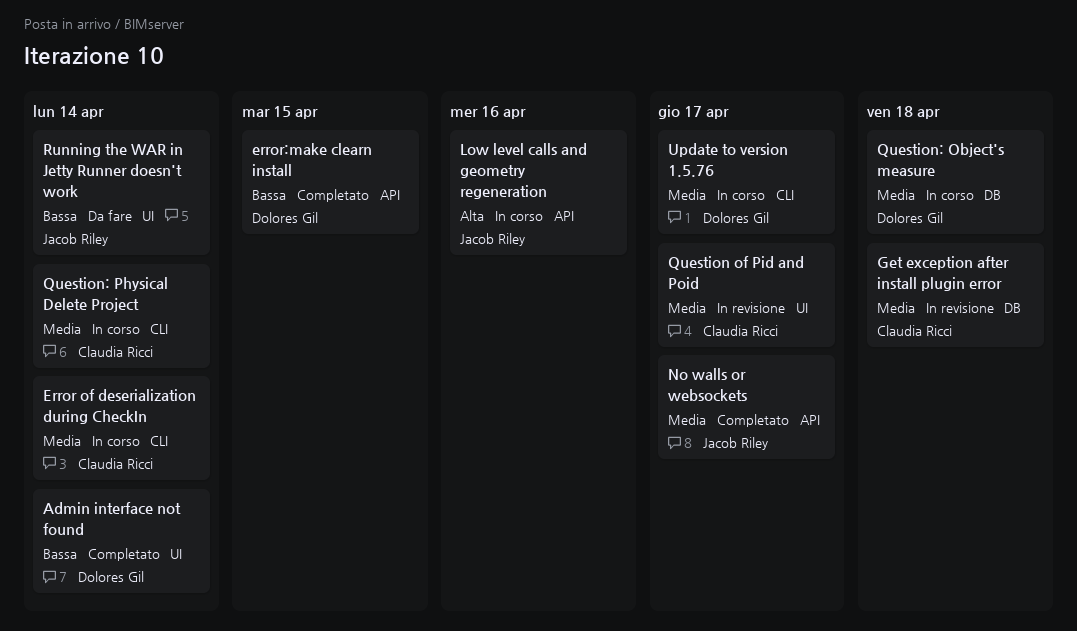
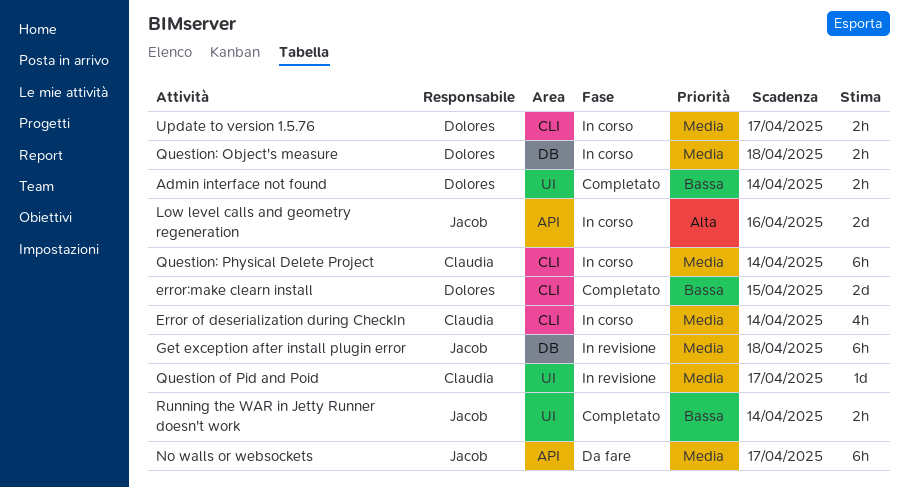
error:make clearn install, label: API -> CLI
Get exception after install plugin error, owner: Claudia Ricci -> Jacob Riley
No walls or websockets, status: Completato -> Da fare
Running the WAR in Jetty Runner doesn't work, status: Da fare -> Completato

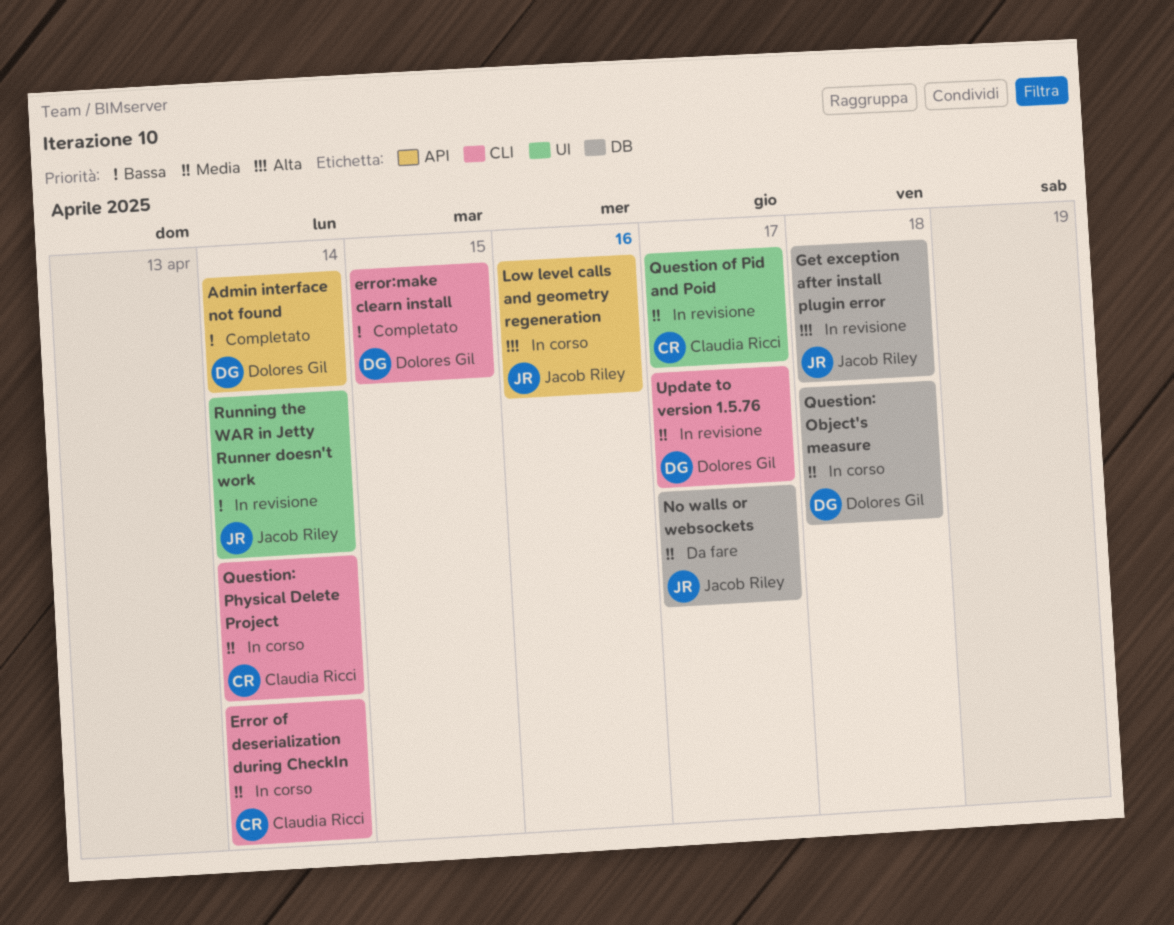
Admin interface not found, label: UI -> API
Get exception after install plugin error, priority: Media -> Alta
No walls or websockets, label: API -> DB
Running the WAR in Jetty Runner doesn't work, status: Completato -> In revisione
Update to version 1.5.76, status: In corso -> In revisione

